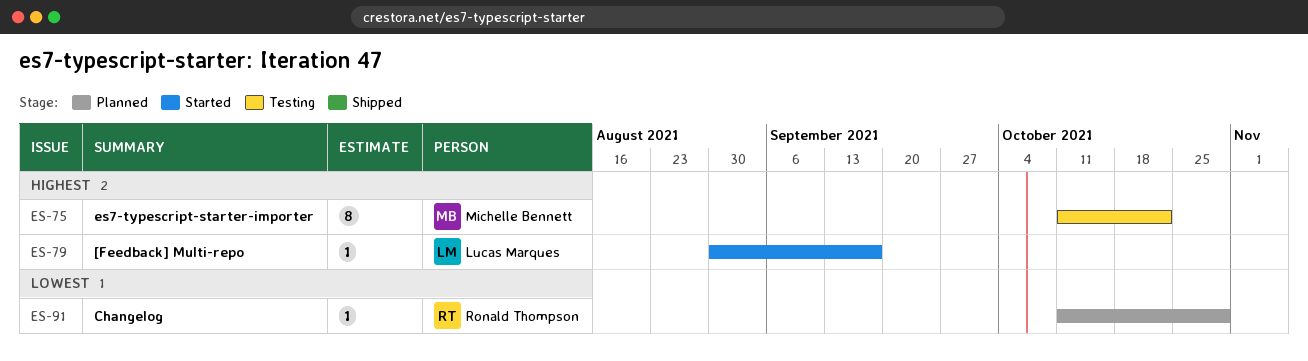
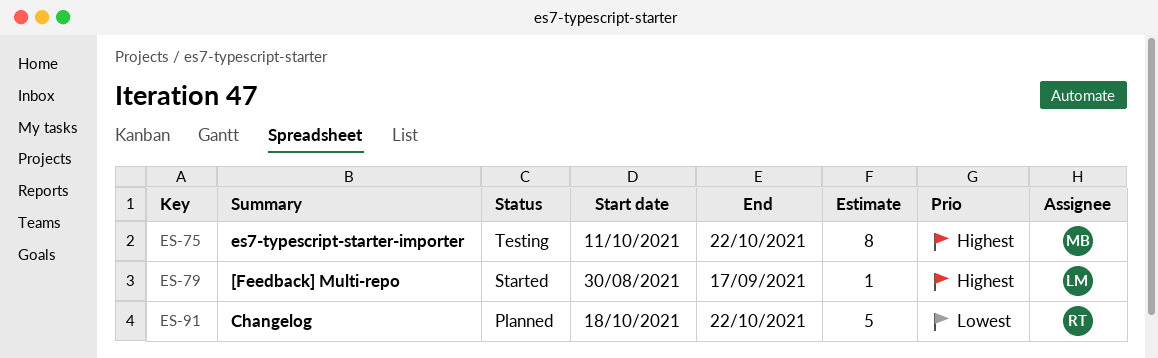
ES-91, estimate: 1 -> 5
ES-91, start: Oct 11 -> Oct 18
ES-91, due: Oct 29 -> Oct 22

